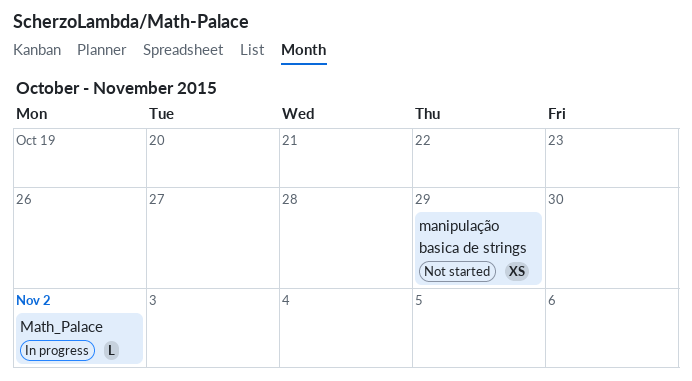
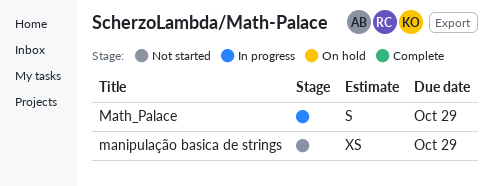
Math_Palace, estimate: L -> S
Math_Palace, due: Nov 2 -> Oct 29

